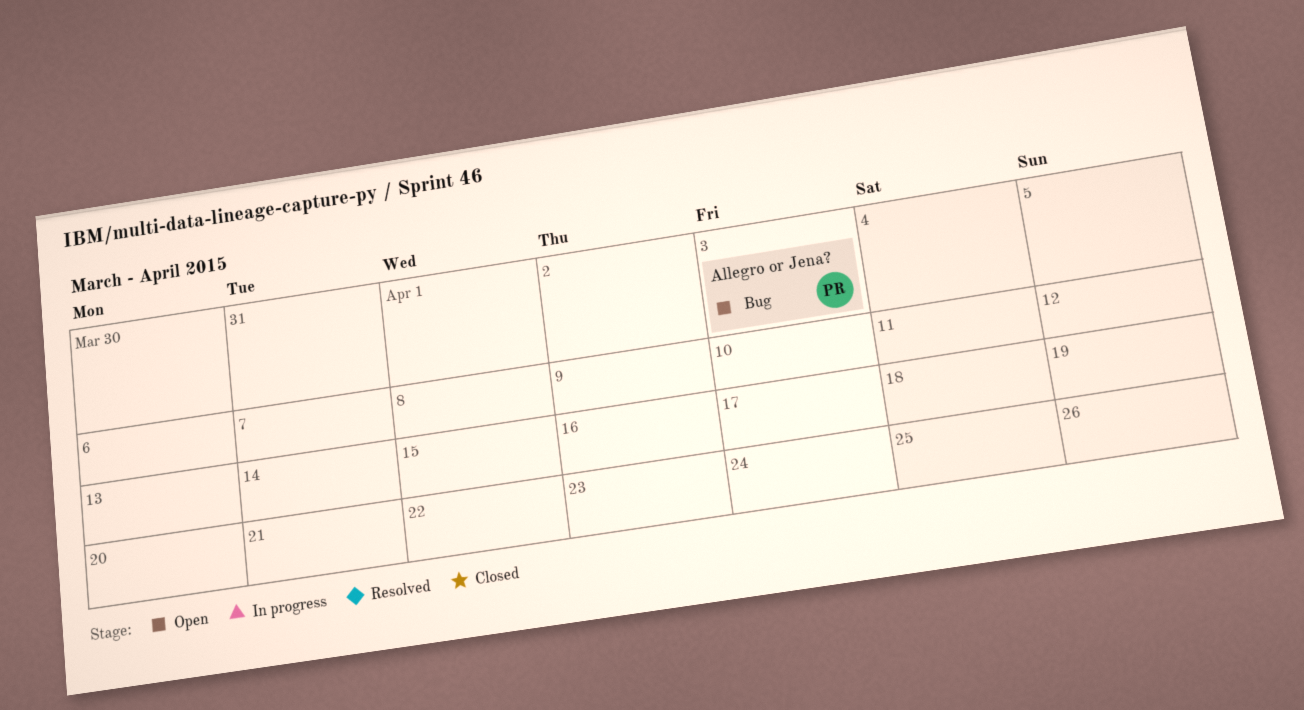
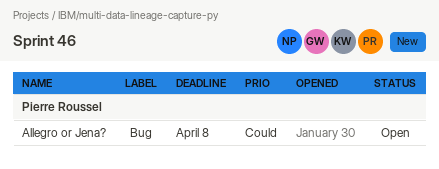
Allegro or Jena?, due: Apr 3 -> Apr 8

